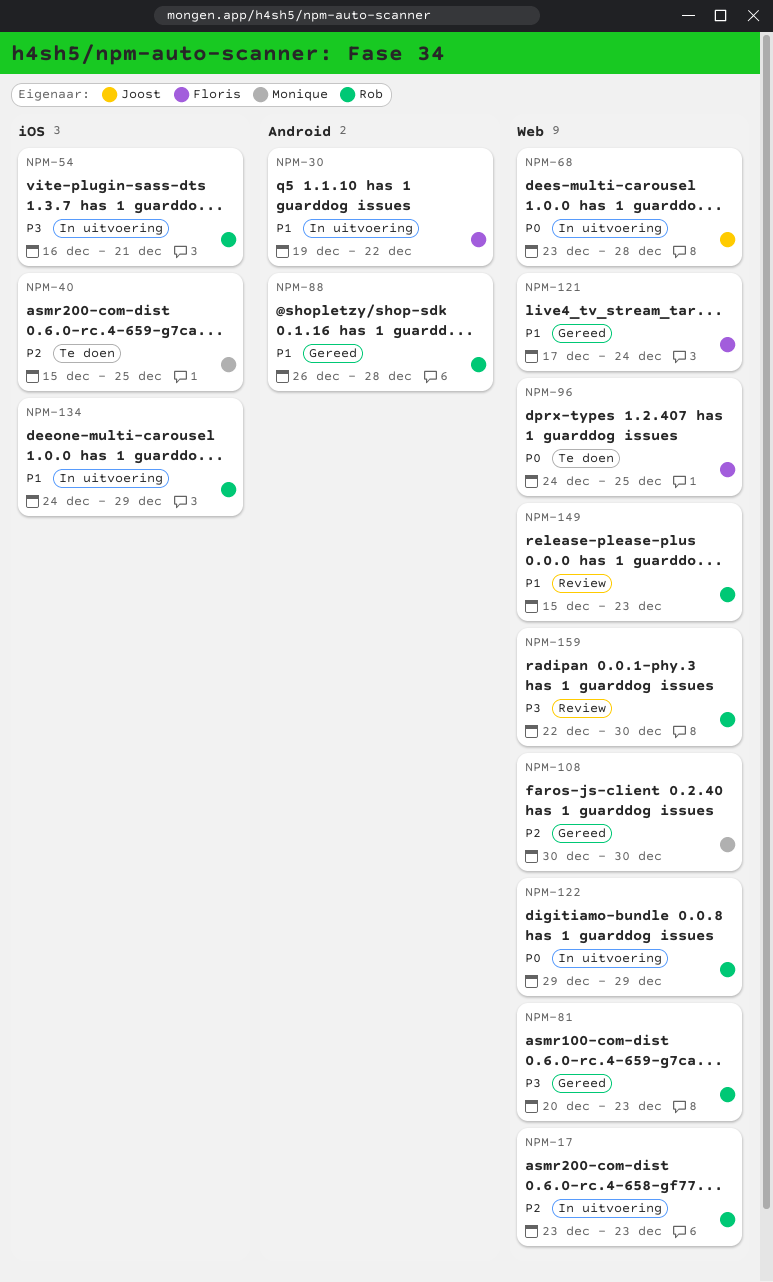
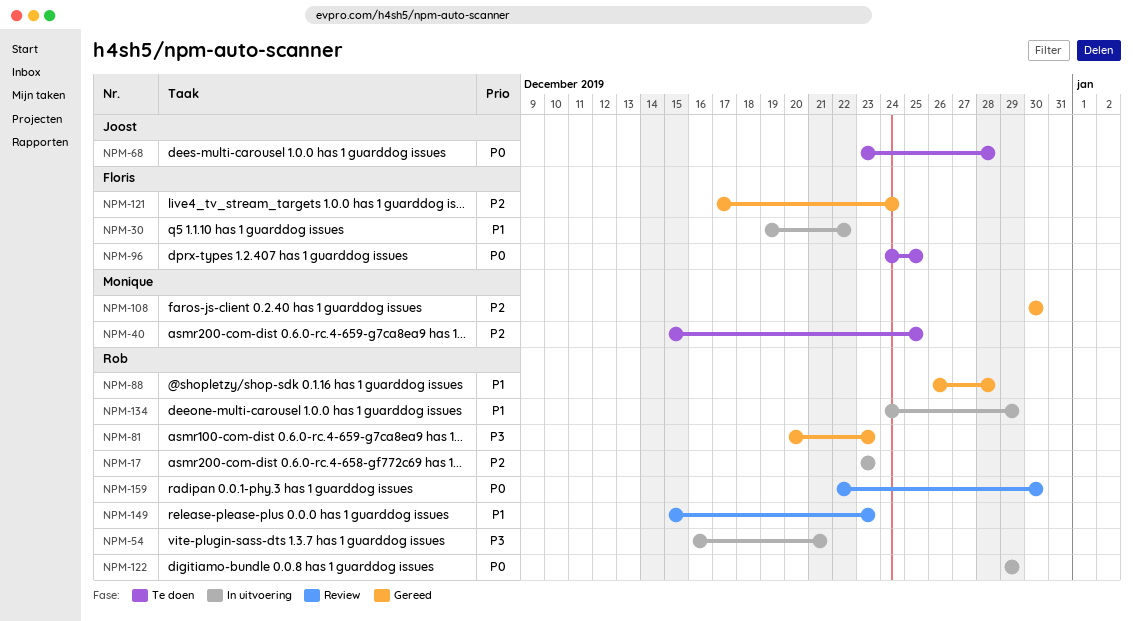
NPM-68, status: In uitvoering -> Te doen
NPM-121, priority: P1 -> P2
NPM-159, priority: P3 -> P0

